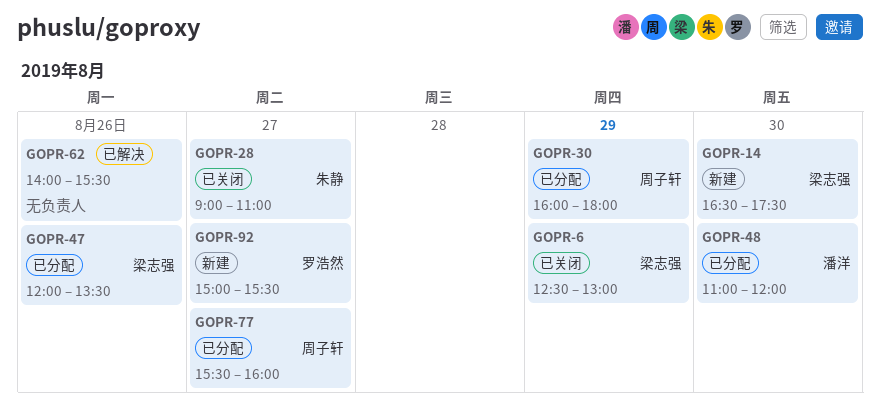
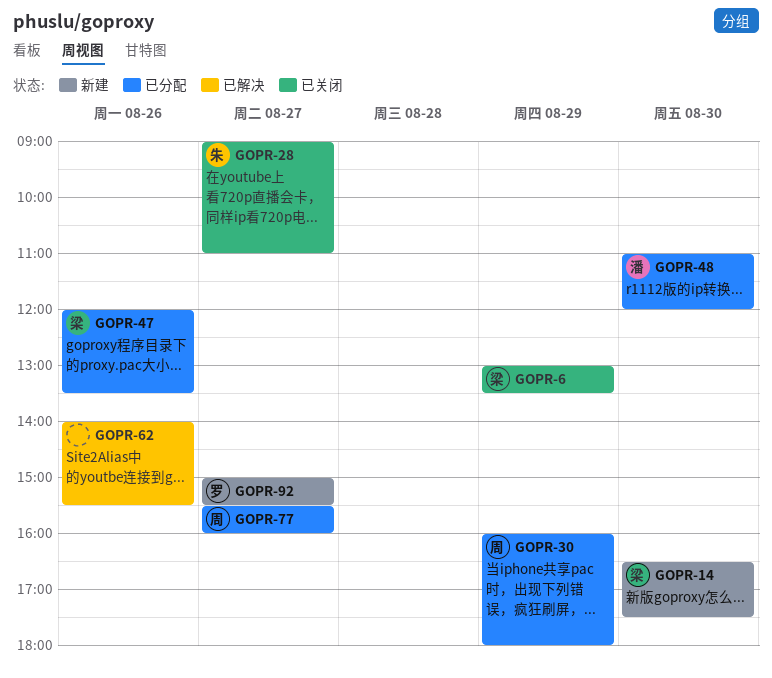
GOPR-6, begins: 12:30 -> 13:00
GOPR-6, ends: 13:00 -> 13:30

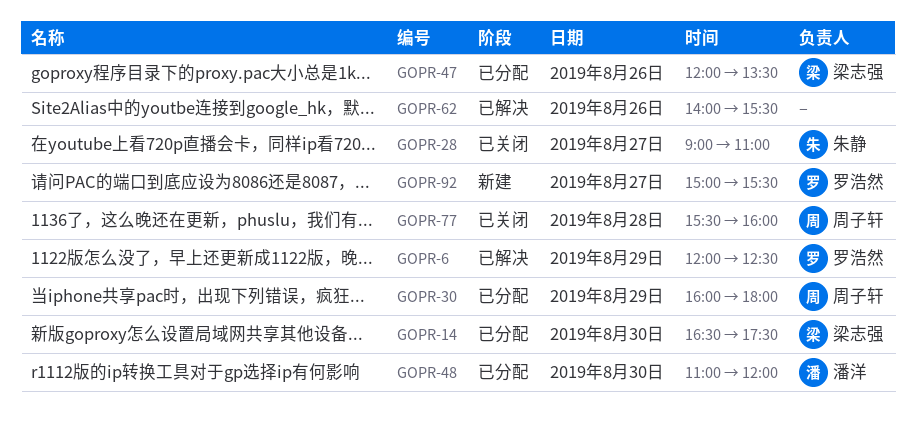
GOPR-6, status: 已关闭 -> 已解决
GOPR-6, owner: 梁志强 -> 罗浩然
GOPR-6, begins: 13:00 -> 12:00
GOPR-6, ends: 13:30 -> 12:30
GOPR-14, status: 新建 -> 已分配
GOPR-77, status: 已分配 -> 已关闭
GOPR-77, day: Aug 27 -> Aug 28

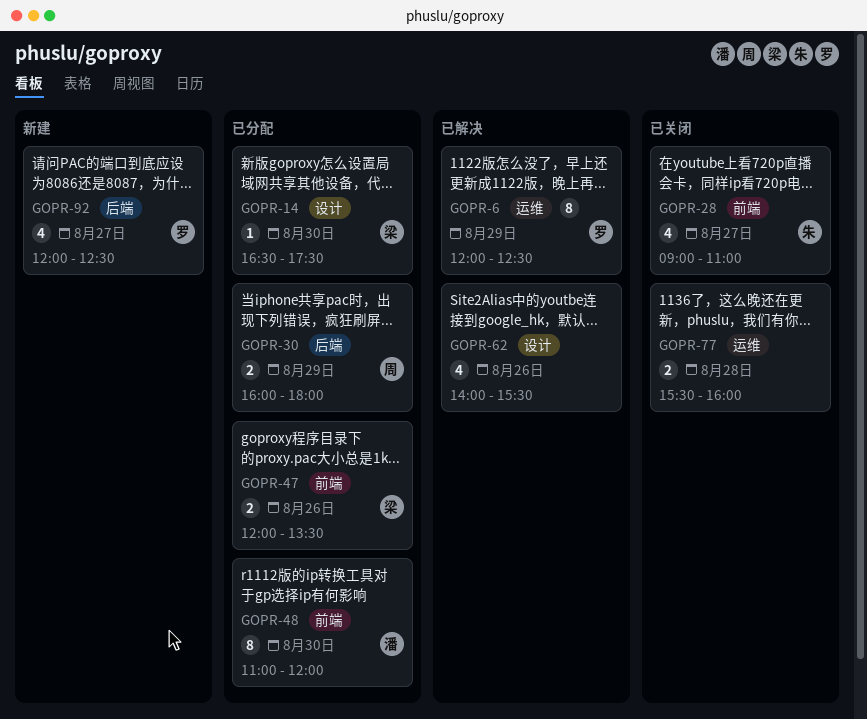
GOPR-77, owner: 周子轩 -> none
GOPR-92, begins: 15:00 -> 12:00
GOPR-92, ends: 15:30 -> 12:30

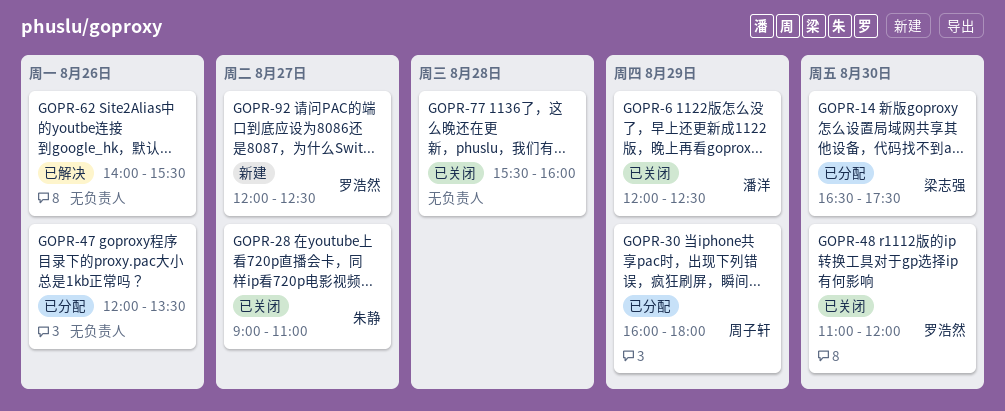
GOPR-6, status: 已解决 -> 已关闭
GOPR-6, owner: 罗浩然 -> 潘洋
GOPR-47, owner: 梁志强 -> none
GOPR-48, status: 已分配 -> 已关闭
GOPR-48, owner: 潘洋 -> 罗浩然

